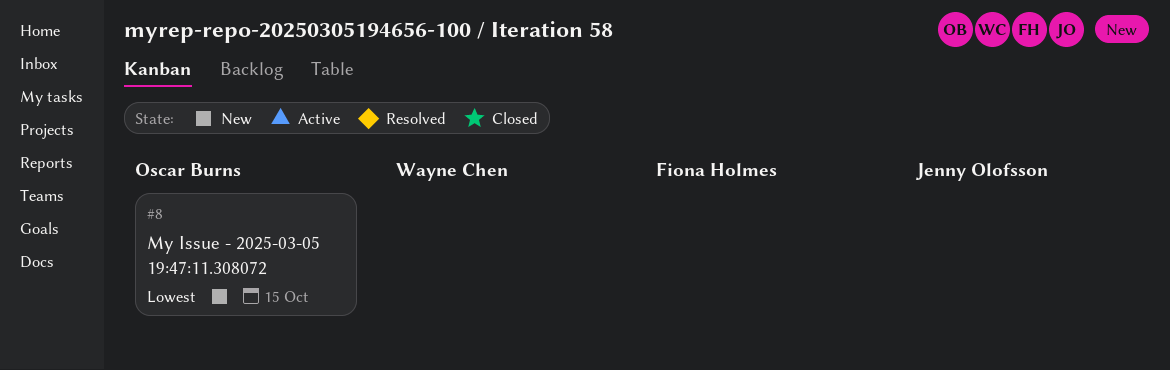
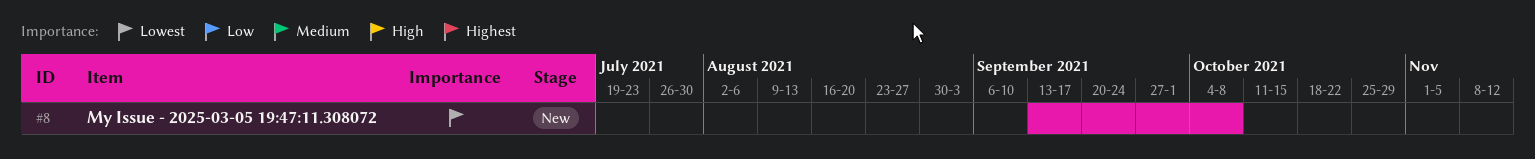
#8, due: Oct 15 -> Oct 8

